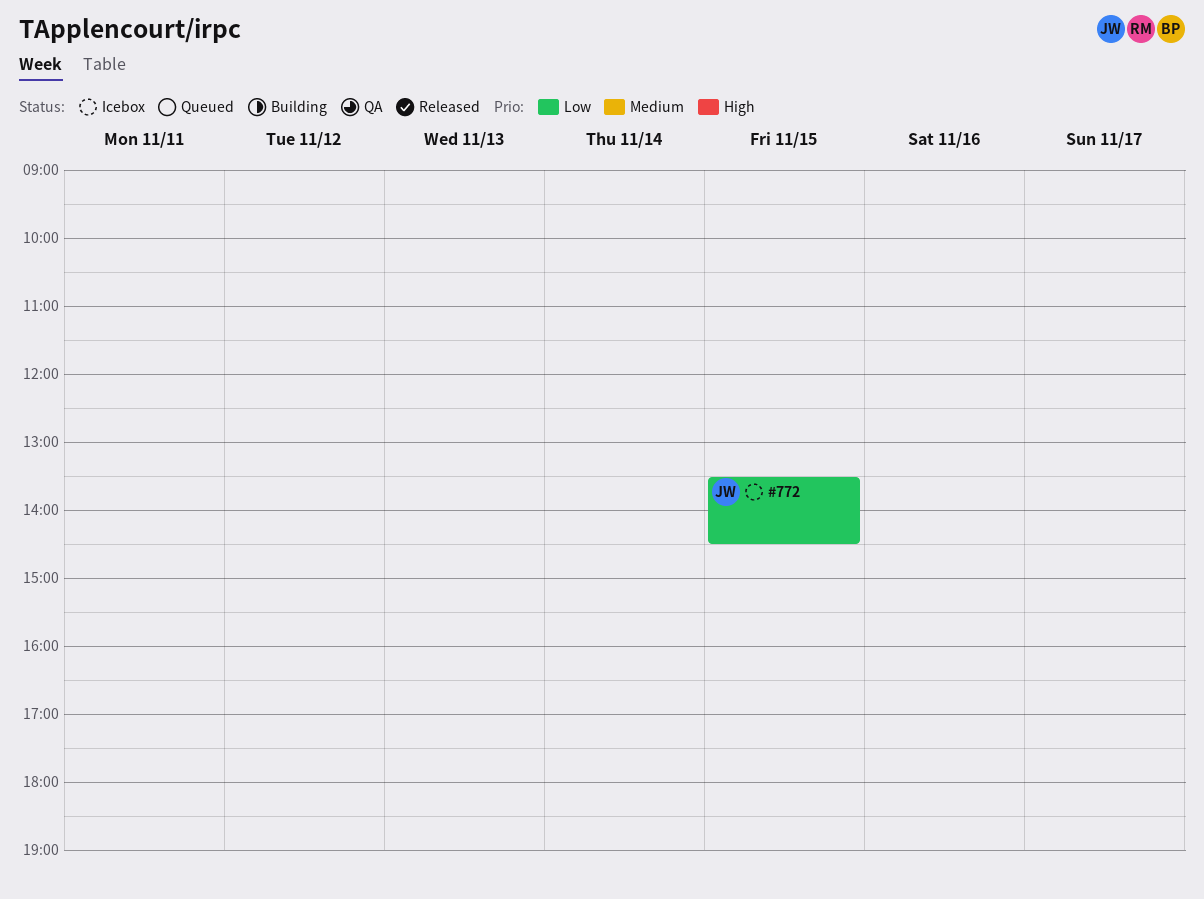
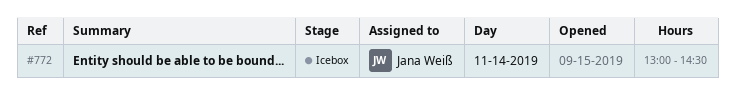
#772, day: Nov 15 -> Nov 14
#772, begins: 13:30 -> 13:00

